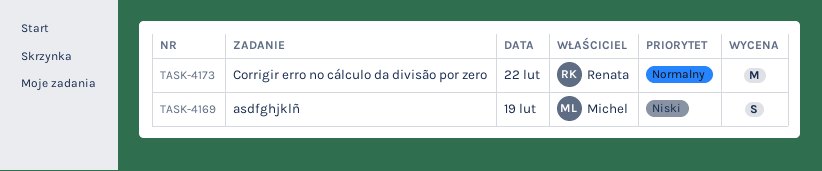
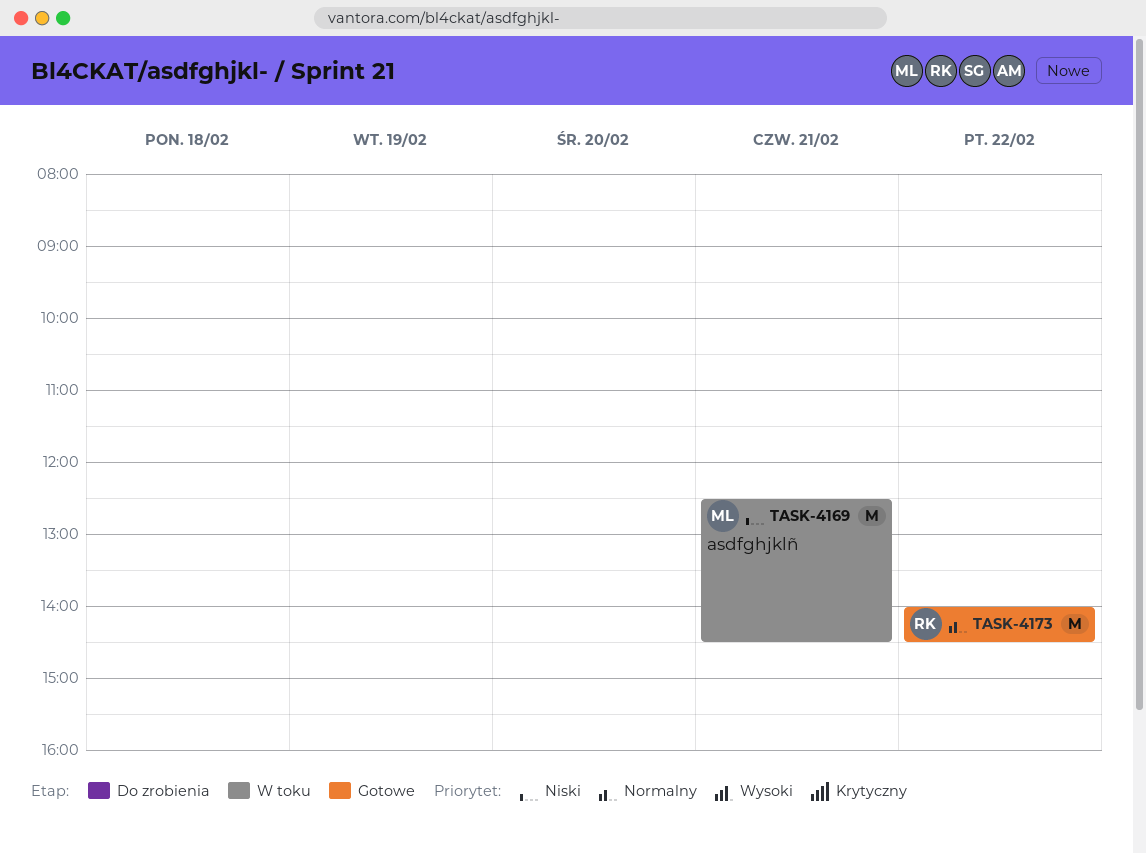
TASK-4169, estimate: S -> M
TASK-4169, day: Feb 19 -> Feb 21

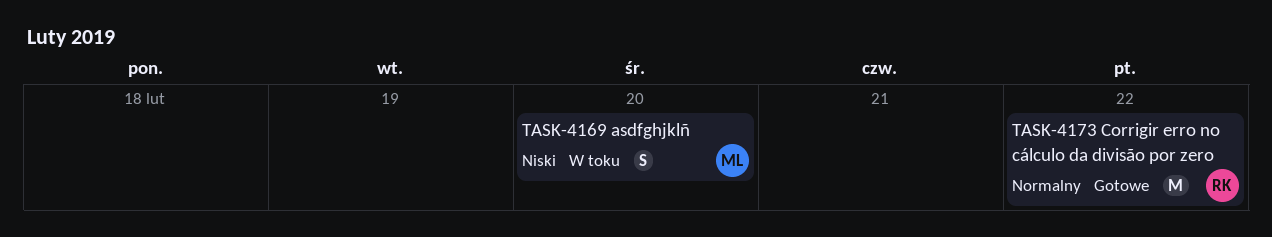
TASK-4169, estimate: M -> S
TASK-4169, day: Feb 21 -> Feb 20

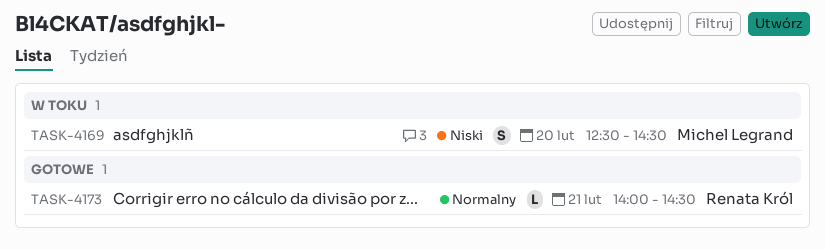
TASK-4173, estimate: M -> L
TASK-4173, day: Feb 22 -> Feb 21

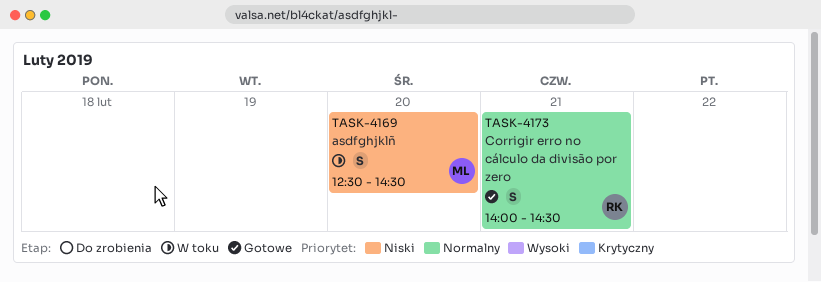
TASK-4173, estimate: L -> S

